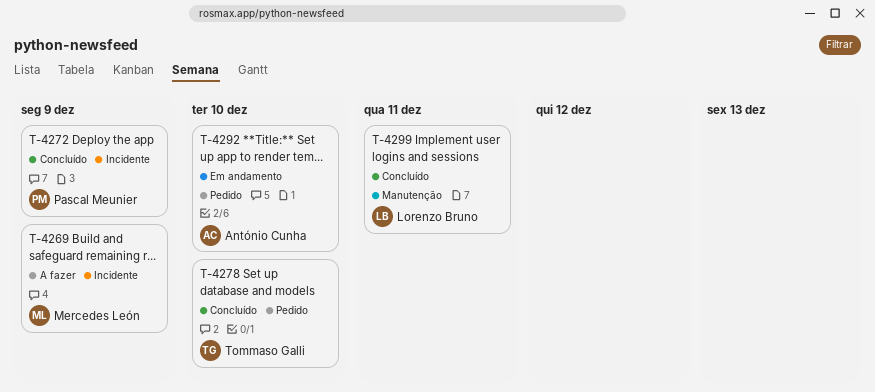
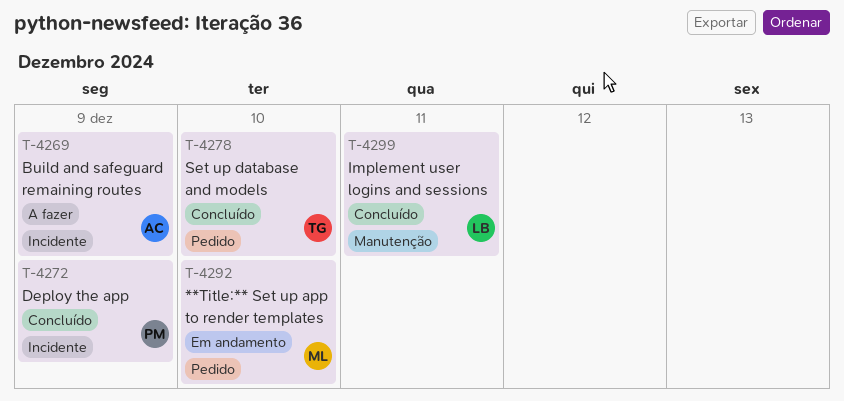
T-4269, owner: Mercedes León -> António Cunha
T-4292, owner: António Cunha -> Mercedes León

